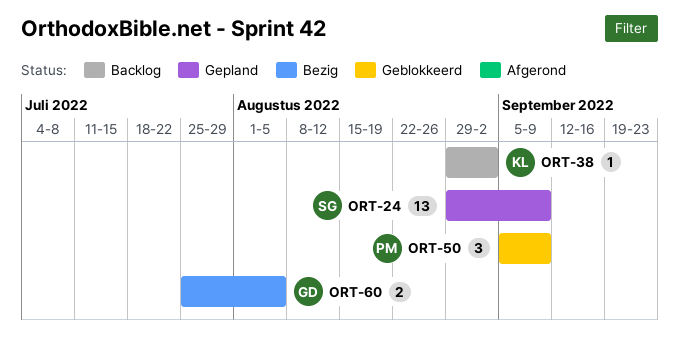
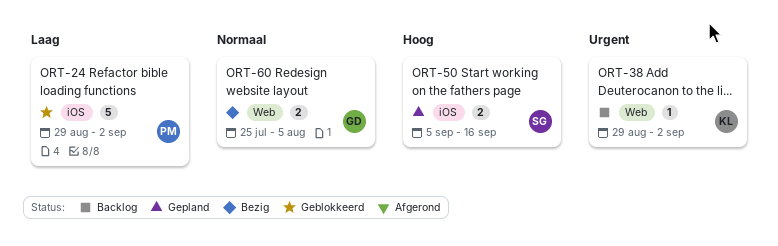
ORT-24, status: Gepland -> Geblokkeerd
ORT-24, owner: SG -> PM
ORT-24, estimate: 13 -> 5
ORT-24, due: Sep 9 -> Sep 2
ORT-50, status: Geblokkeerd -> Gepland
ORT-50, owner: PM -> SG
ORT-50, estimate: 3 -> 2
ORT-50, due: Sep 9 -> Sep 16

